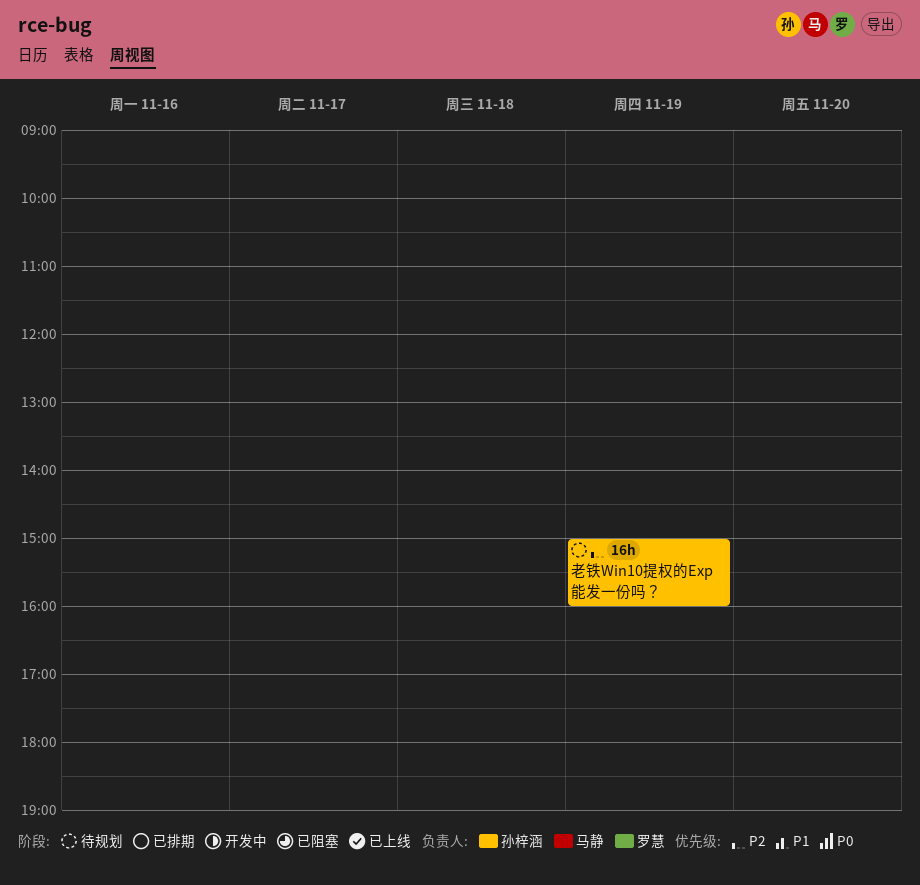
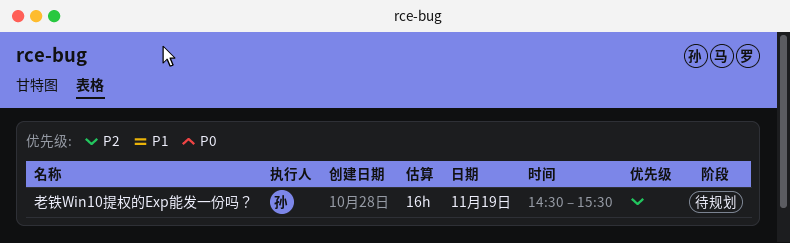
老铁Win10提权的Exp能发一份吗？, begins: 15:00 -> 14:30
老铁Win10提权的Exp能发一份吗？, ends: 16:00 -> 15:30

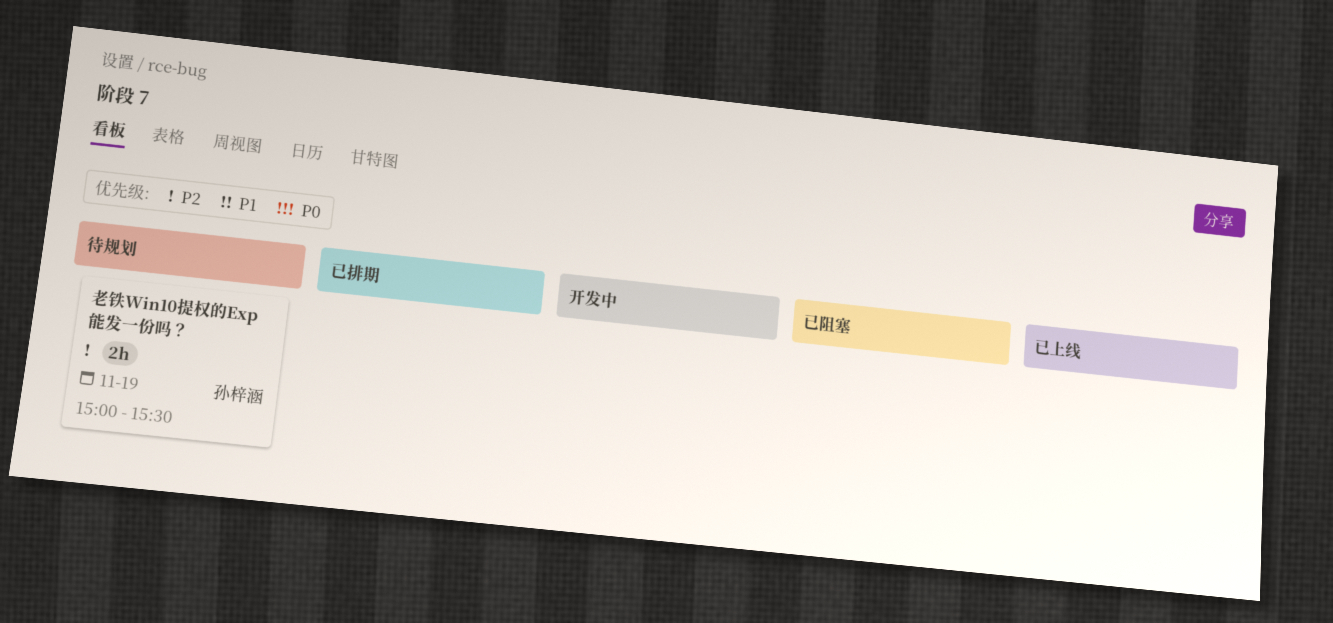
老铁Win10提权的Exp能发一份吗？, estimate: 16h -> 2h
老铁Win10提权的Exp能发一份吗？, begins: 14:30 -> 15:00

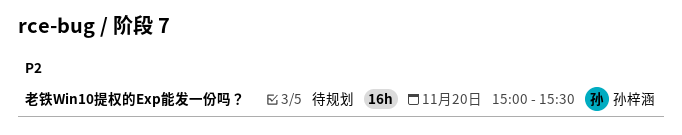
老铁Win10提权的Exp能发一份吗？, estimate: 2h -> 16h
老铁Win10提权的Exp能发一份吗？, day: Nov 19 -> Nov 20

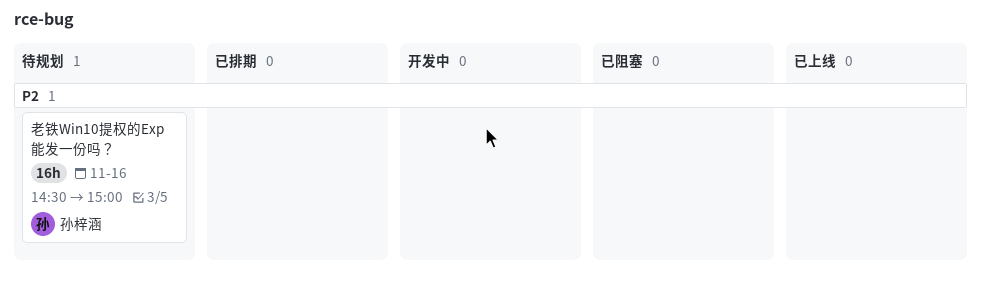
老铁Win10提权的Exp能发一份吗？, day: Nov 20 -> Nov 16
老铁Win10提权的Exp能发一份吗？, begins: 15:00 -> 14:30
老铁Win10提权的Exp能发一份吗？, ends: 15:30 -> 15:00

